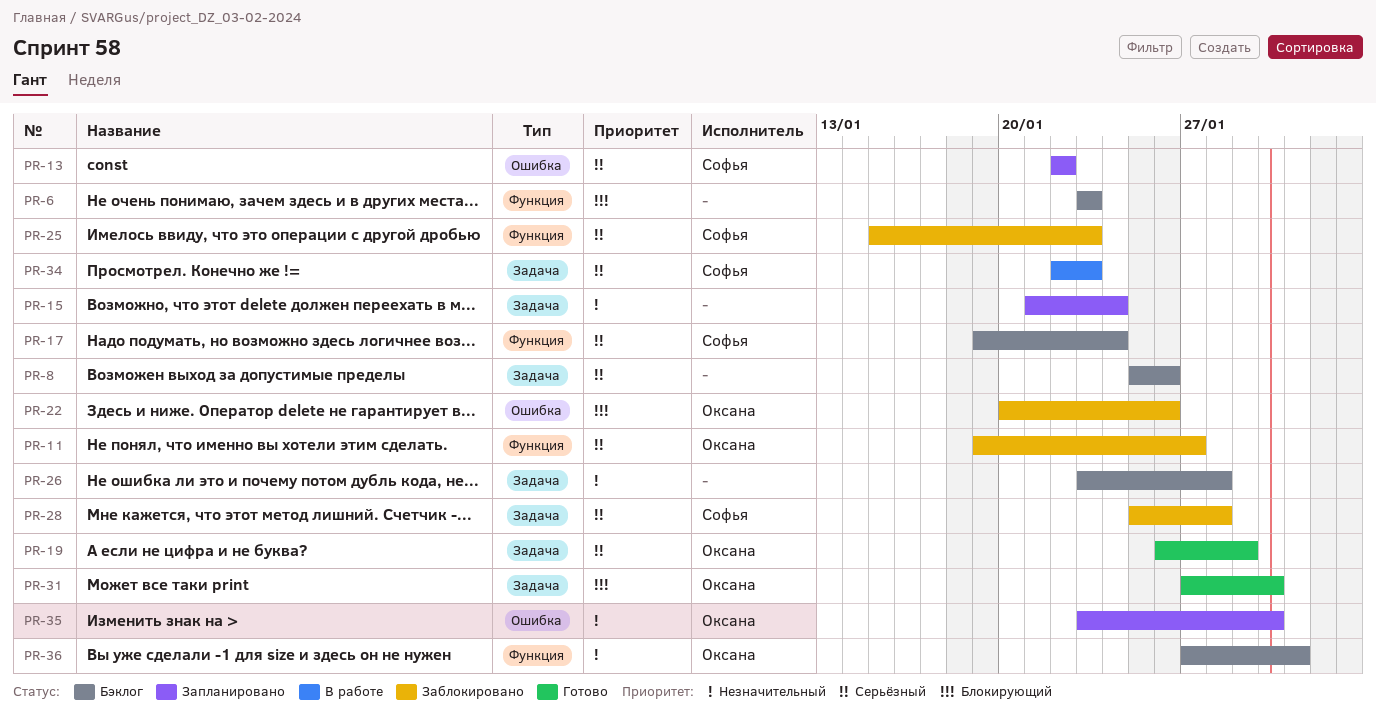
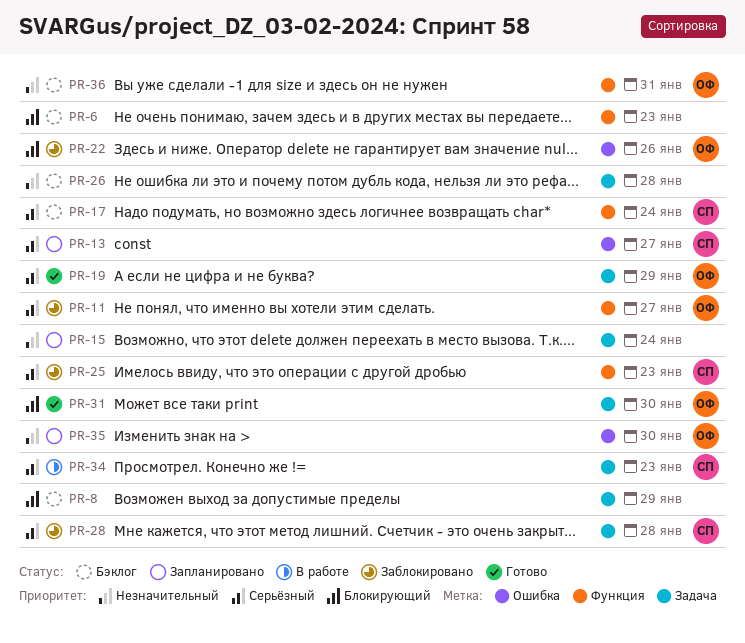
PR-8, priority: Серьёзный -> Блокирующий
PR-8, due: Jan 26 -> Jan 29
PR-13, due: Jan 22 -> Jan 27

